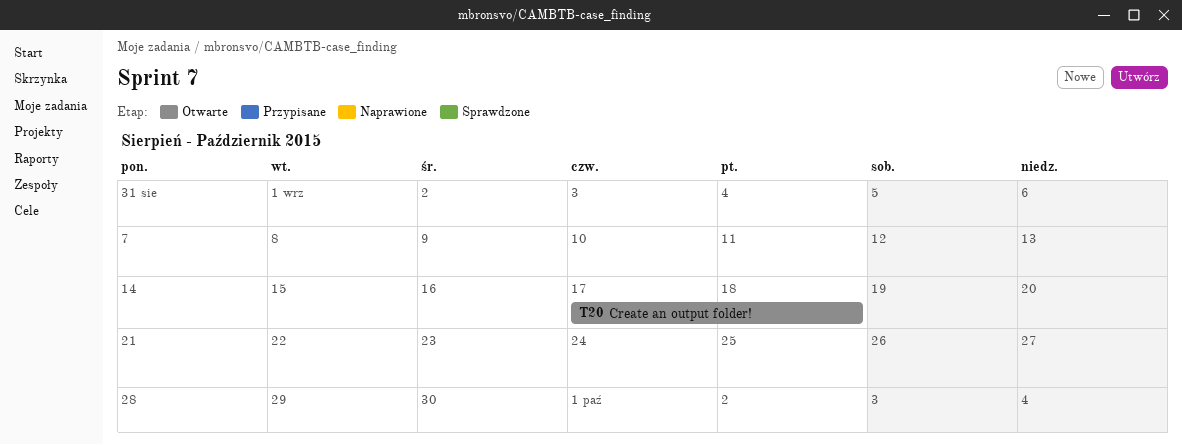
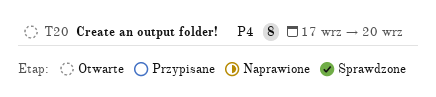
T20, due: Sep 18 -> Sep 20

